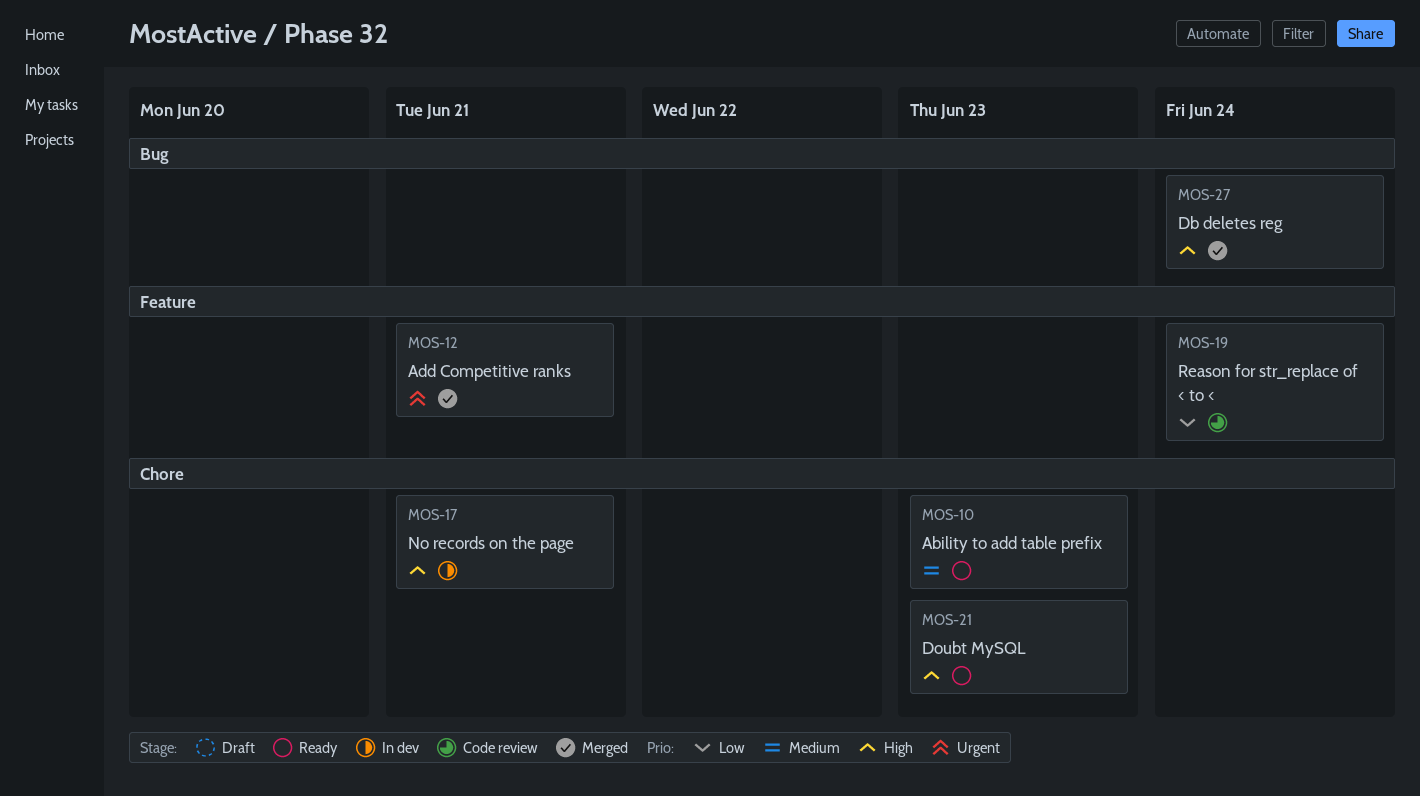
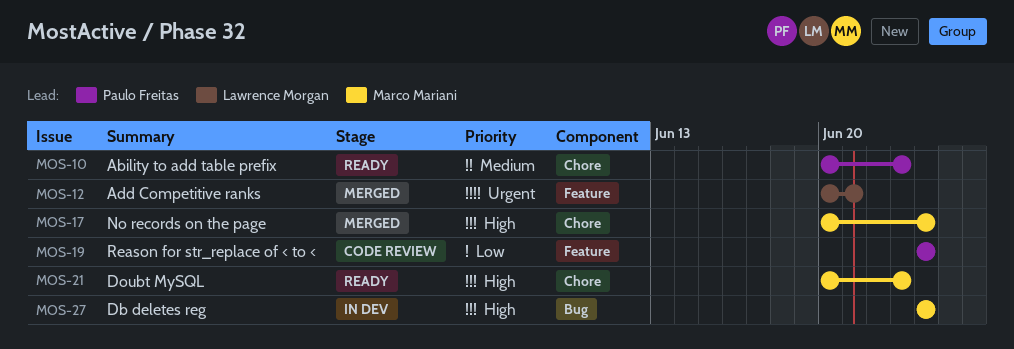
MOS-17, status: In dev -> Merged
MOS-17, due: Jun 21 -> Jun 24
MOS-27, status: Merged -> In dev

